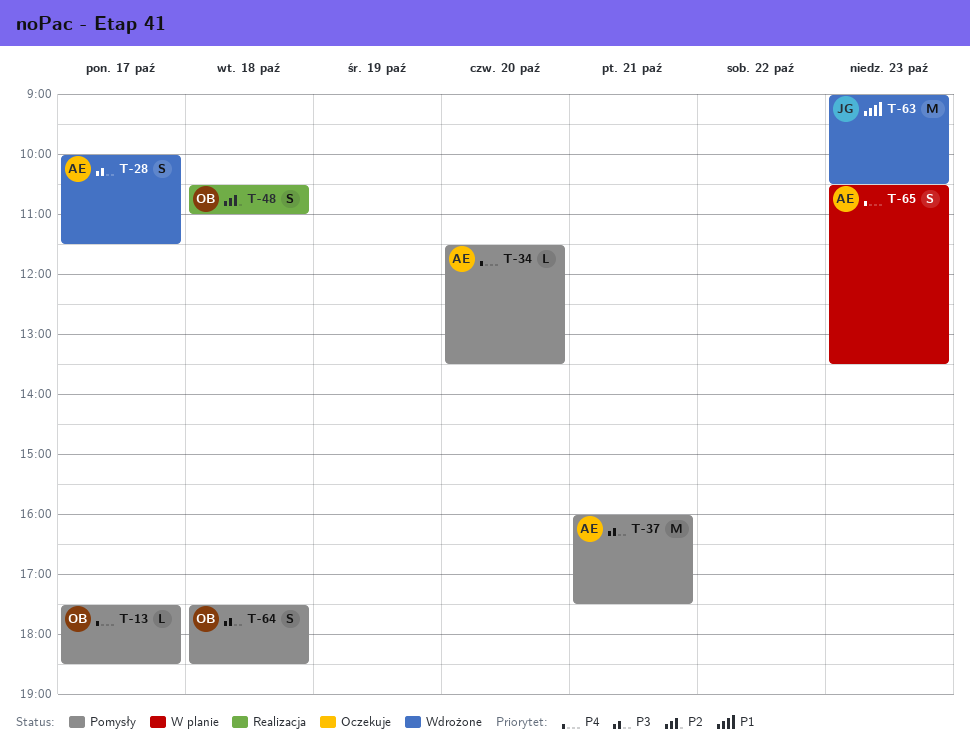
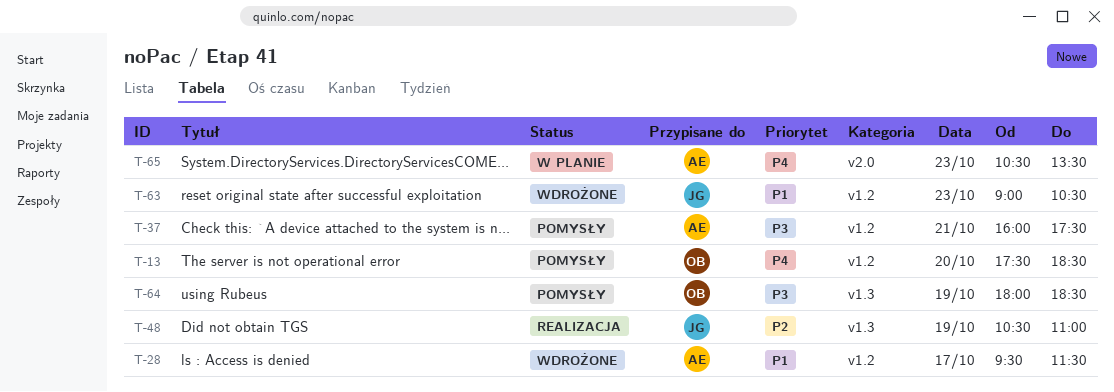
T-13, day: Oct 17 -> Oct 20
T-28, priority: P3 -> P1
T-28, begins: 10:00 -> 09:30
T-34: present -> none
T-48, owner: OB -> JG
T-48, day: Oct 18 -> Oct 19
T-64, day: Oct 18 -> Oct 19
T-64, begins: 17:30 -> 18:00

